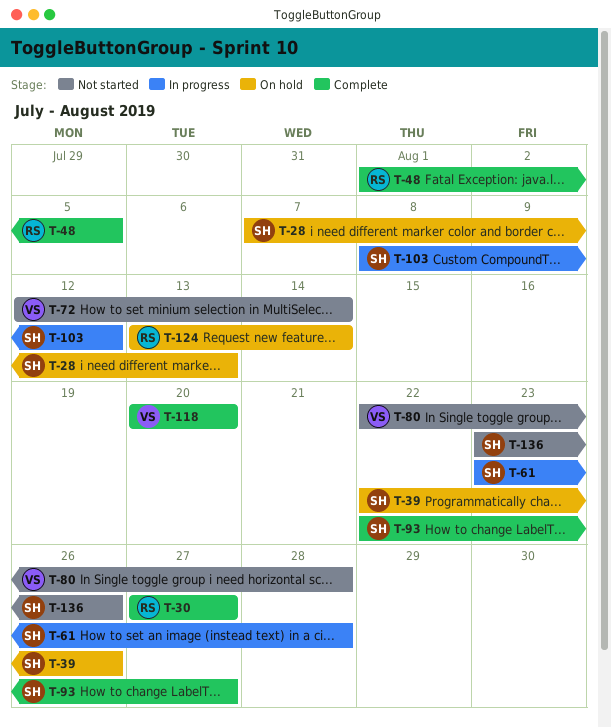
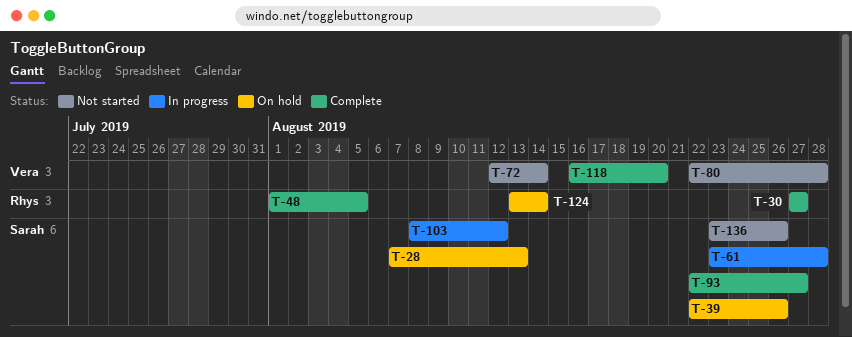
T-118, start: Aug 20 -> Aug 16

